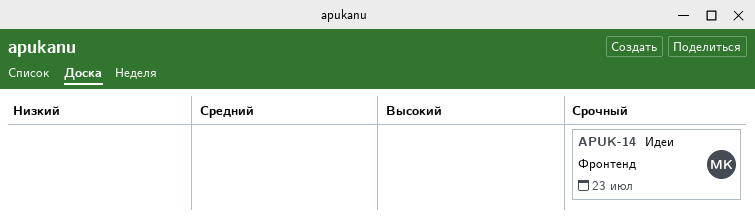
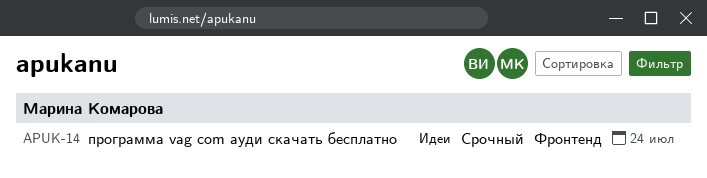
APUK-14, due: Jul 23 -> Jul 24

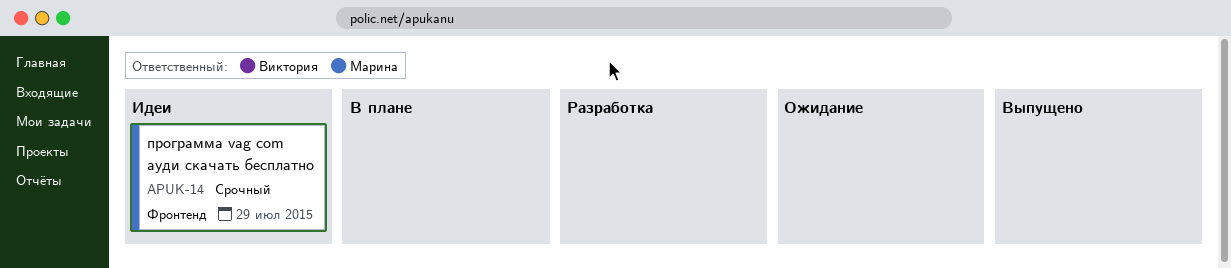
APUK-14, due: Jul 24 -> Jul 29

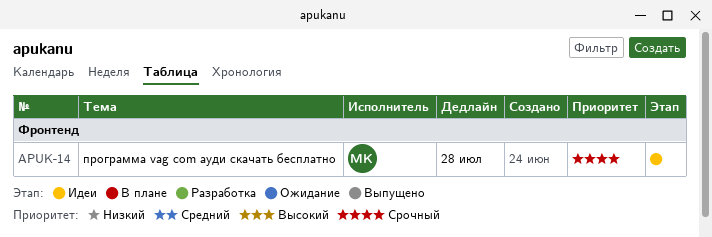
APUK-14, due: Jul 29 -> Jul 28

